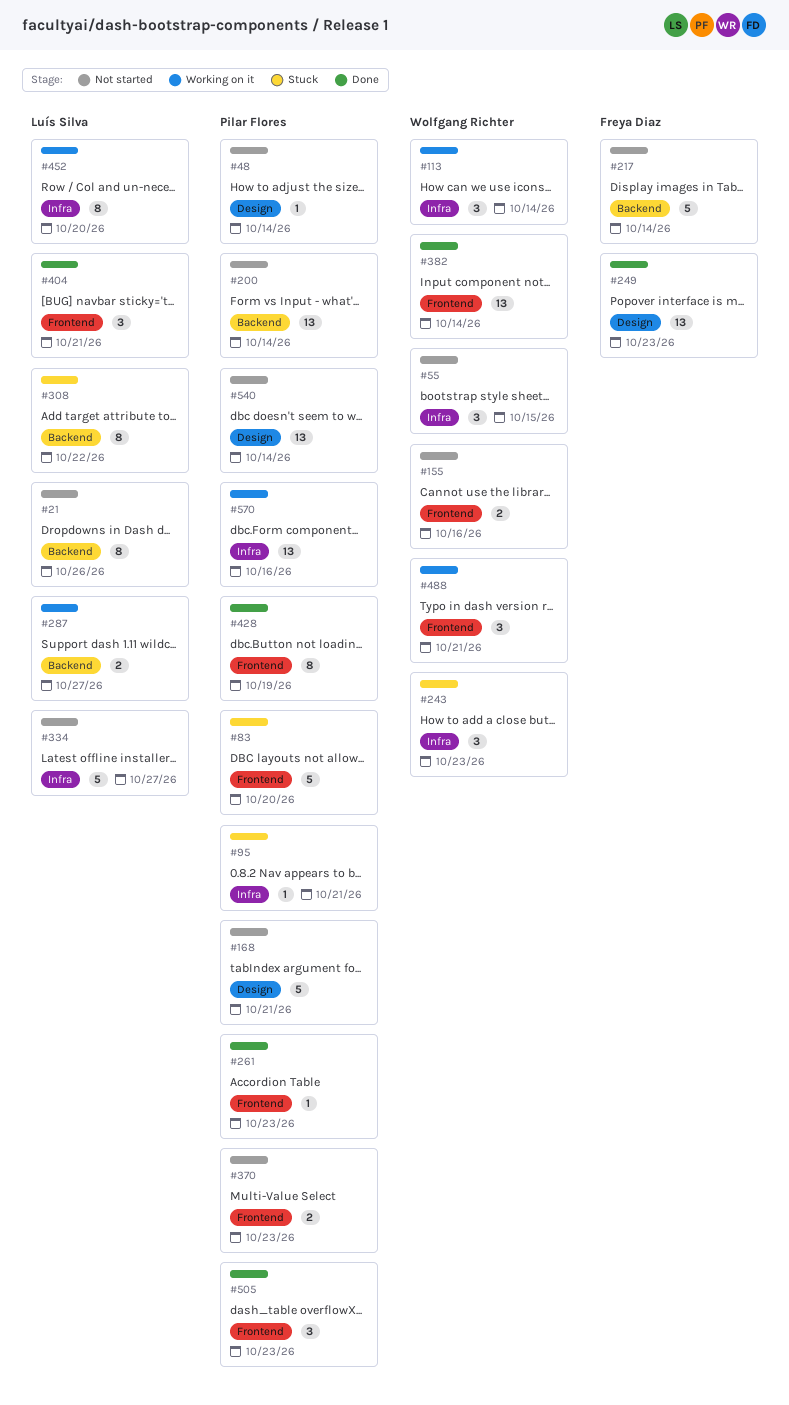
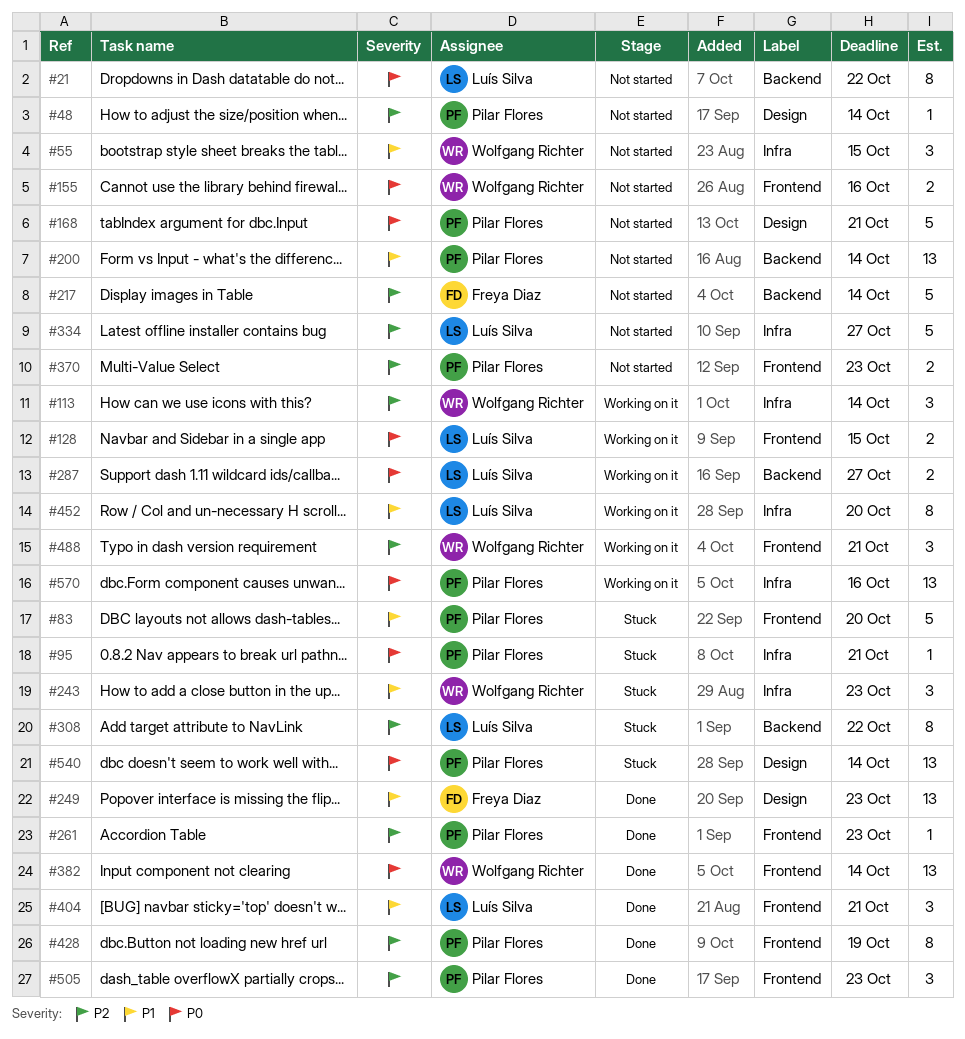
#21, due: Oct 26 -> Oct 22
#128: none -> present
#540, status: Not started -> Stuck

